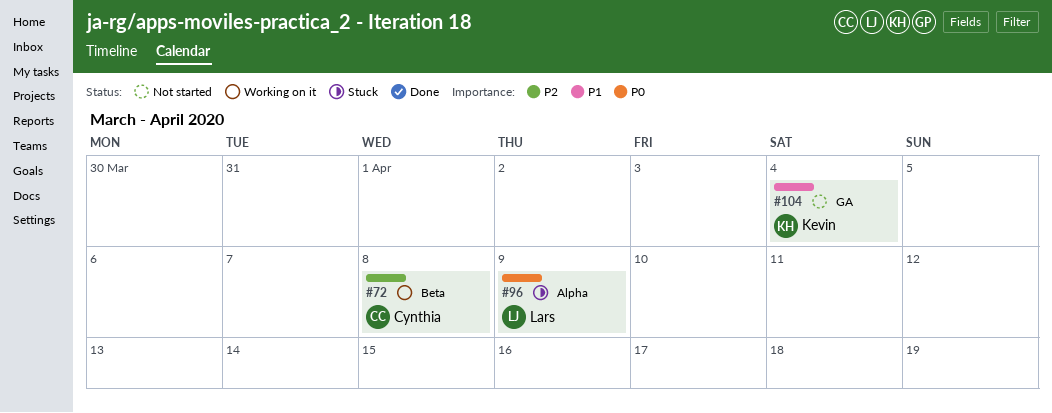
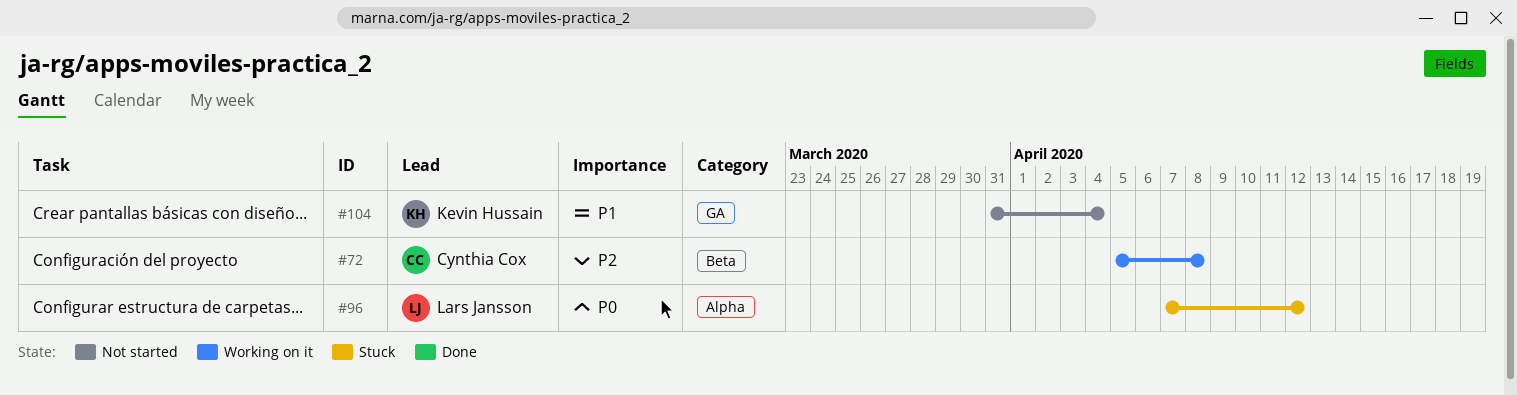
#96, due: Apr 9 -> Apr 12

